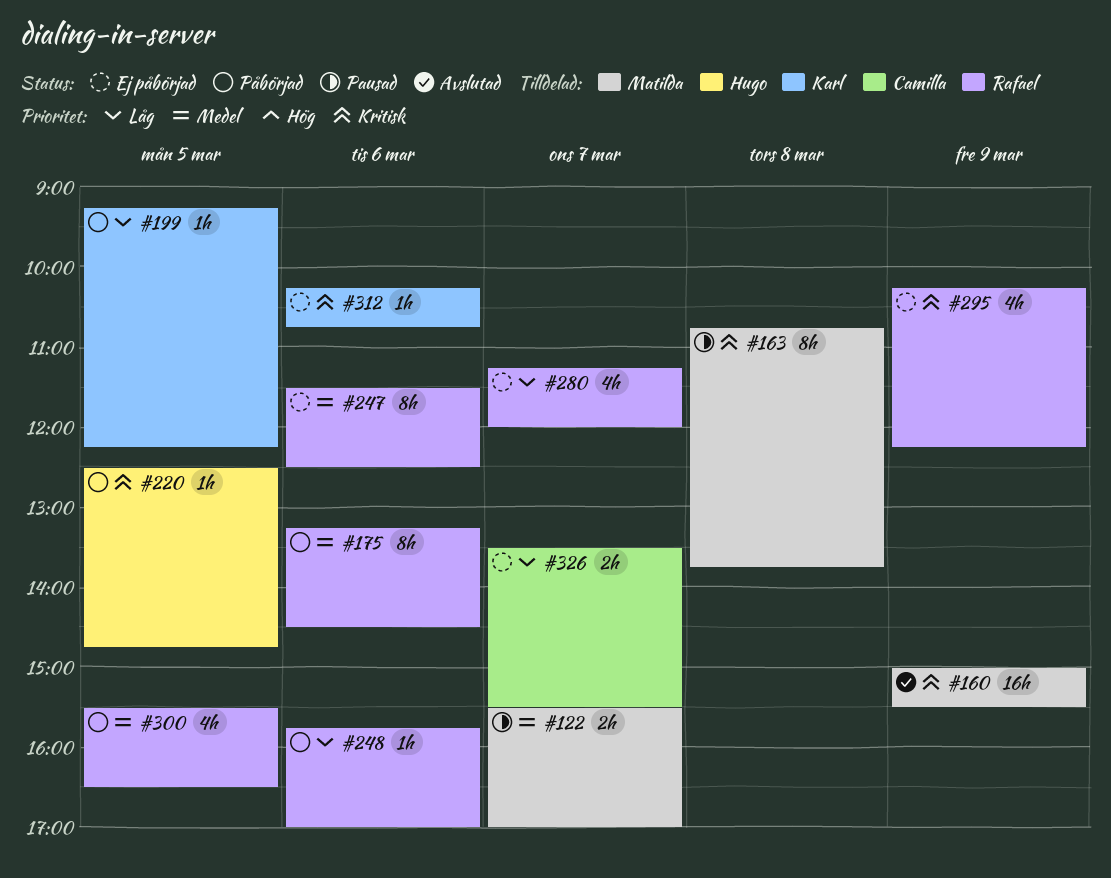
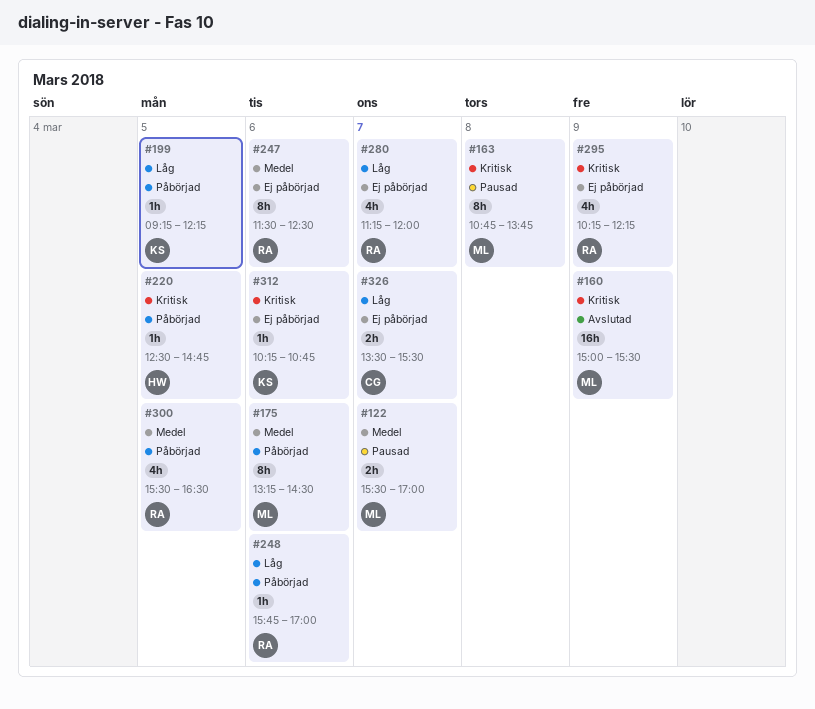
#175, owner: Rafael -> Matilda

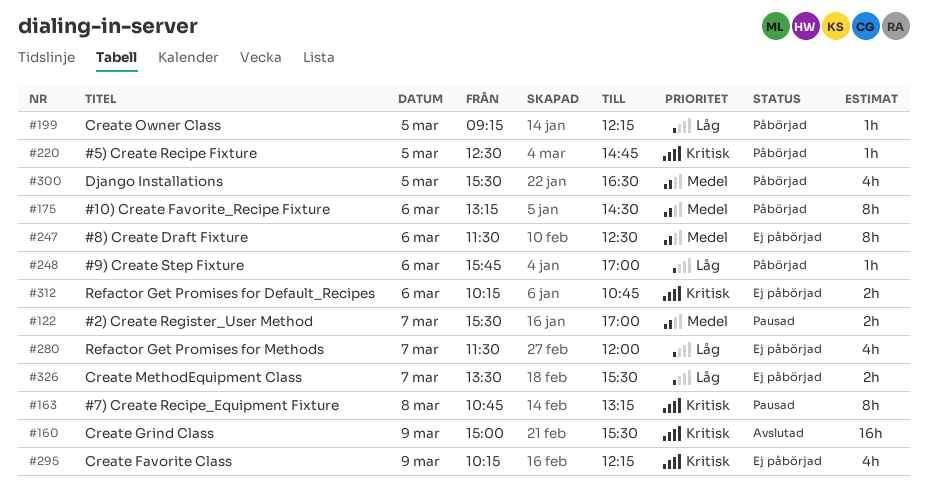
#163, ends: 13:45 -> 13:15
#280, begins: 11:15 -> 11:30
#312, estimate: 1h -> 2h

